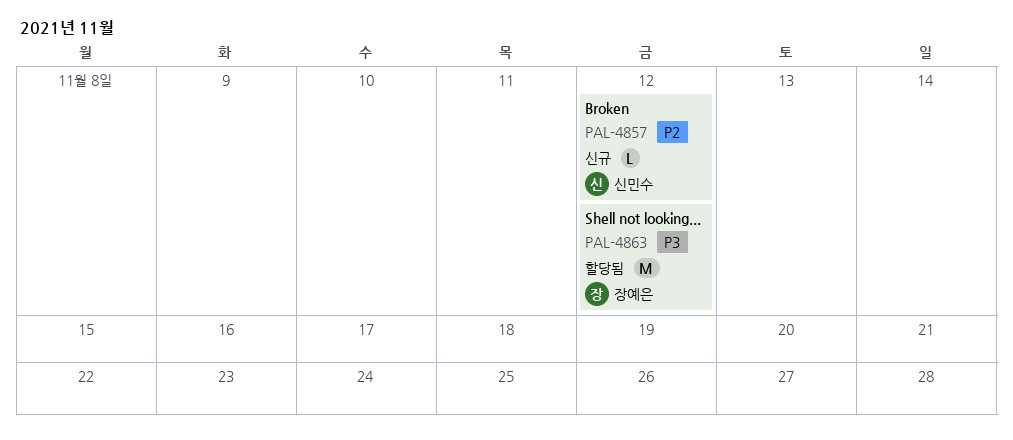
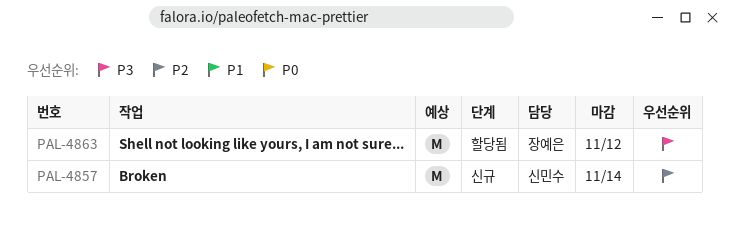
PAL-4857, estimate: L -> M
PAL-4857, due: Nov 12 -> Nov 14

